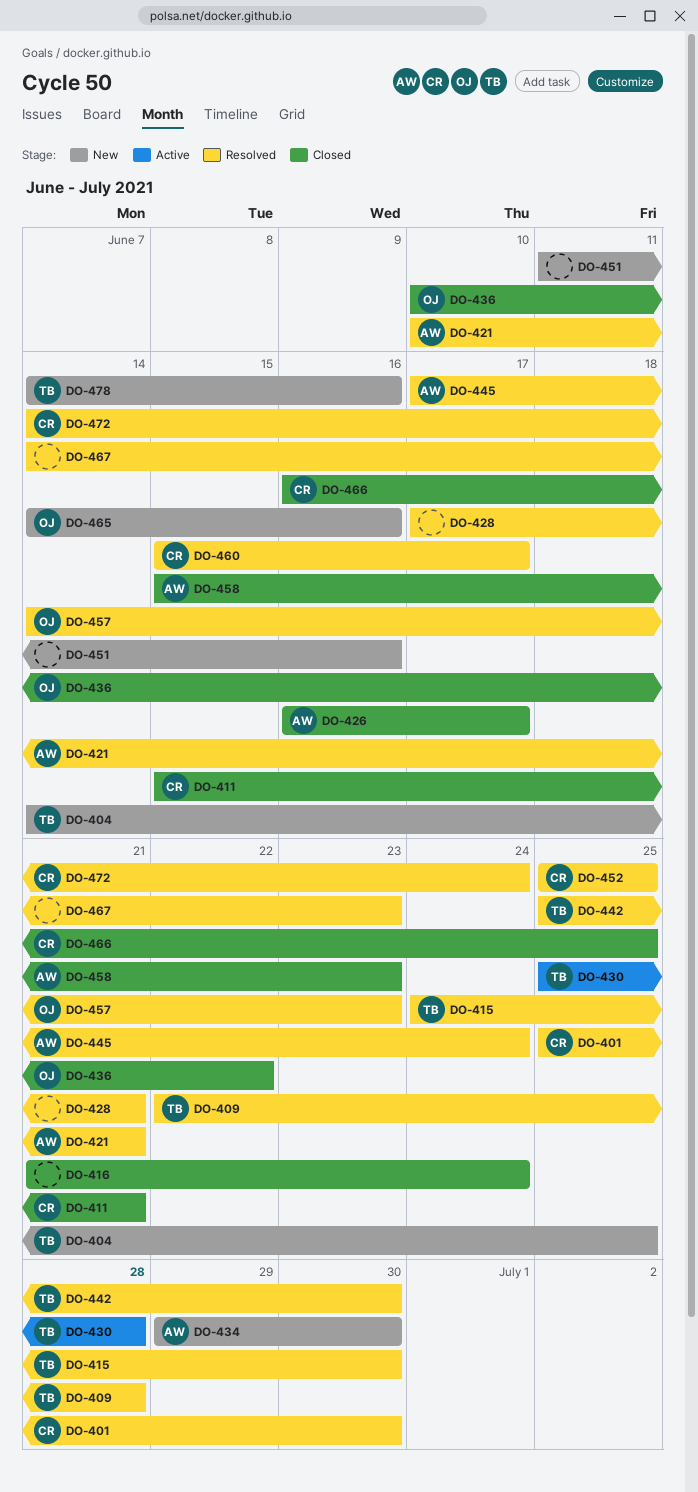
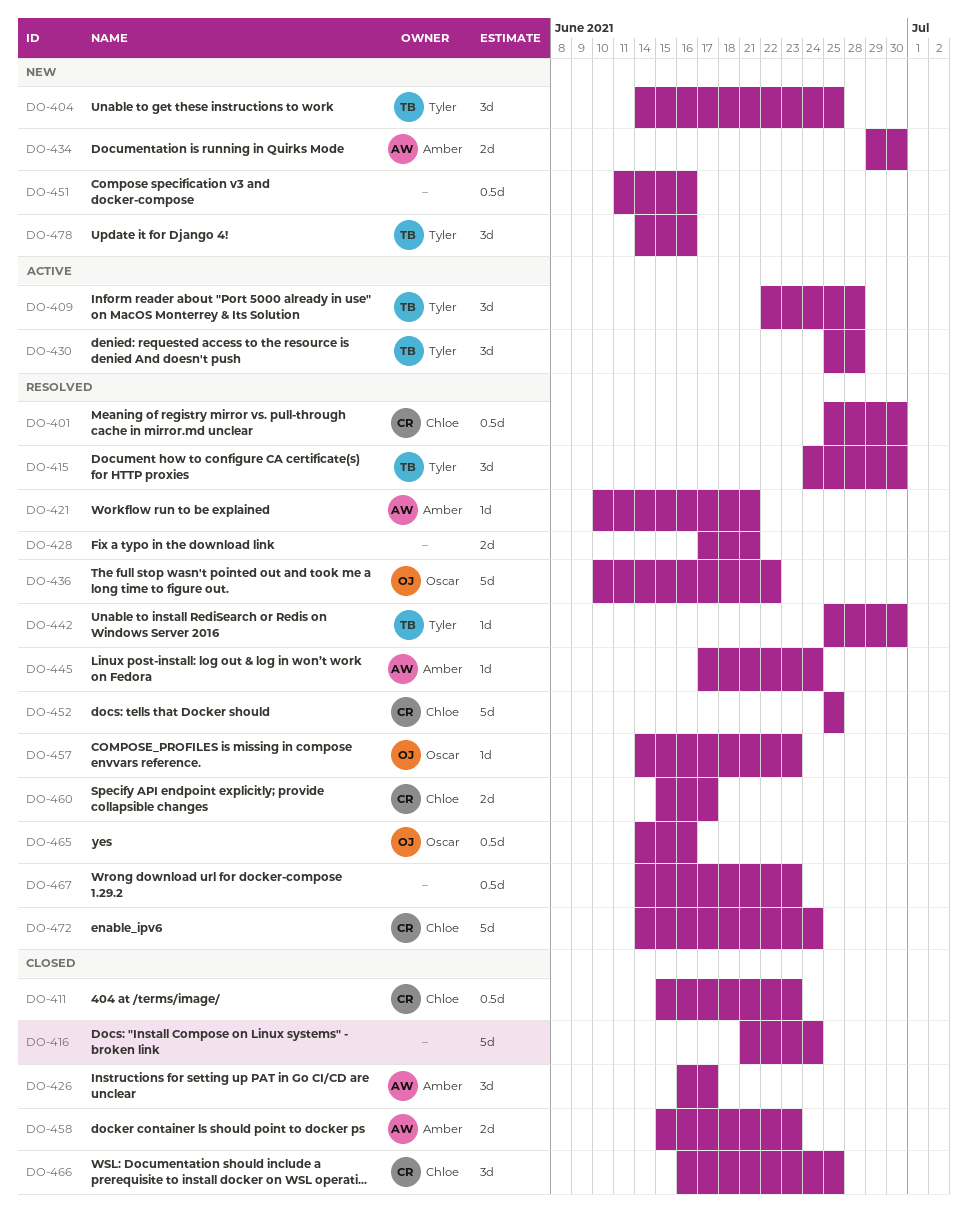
DO-409, status: Resolved -> Active
DO-411, due: Jun 21 -> Jun 23
DO-436, status: Closed -> Resolved
DO-465, status: New -> Resolved

